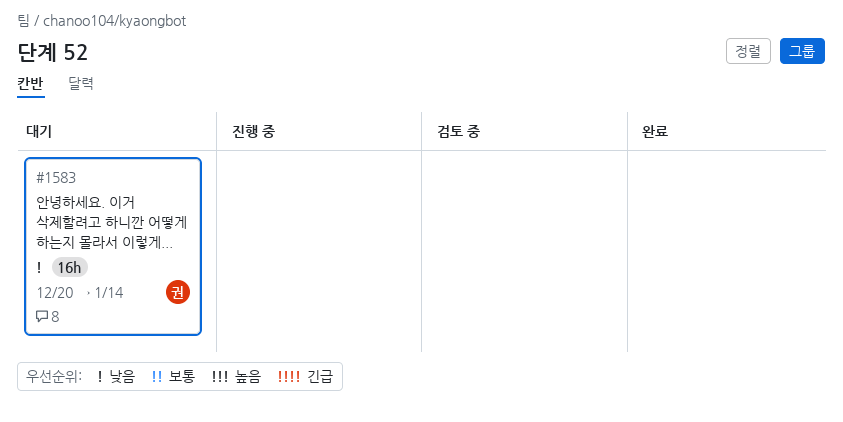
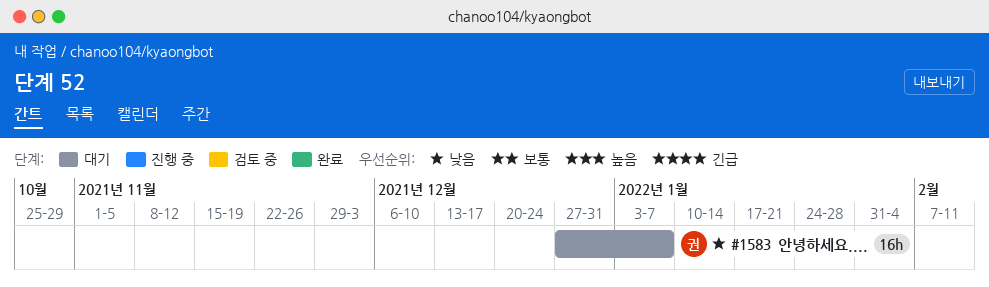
#1583, start: Dec 20 -> Dec 27
#1583, due: Jan 14 -> Jan 7

